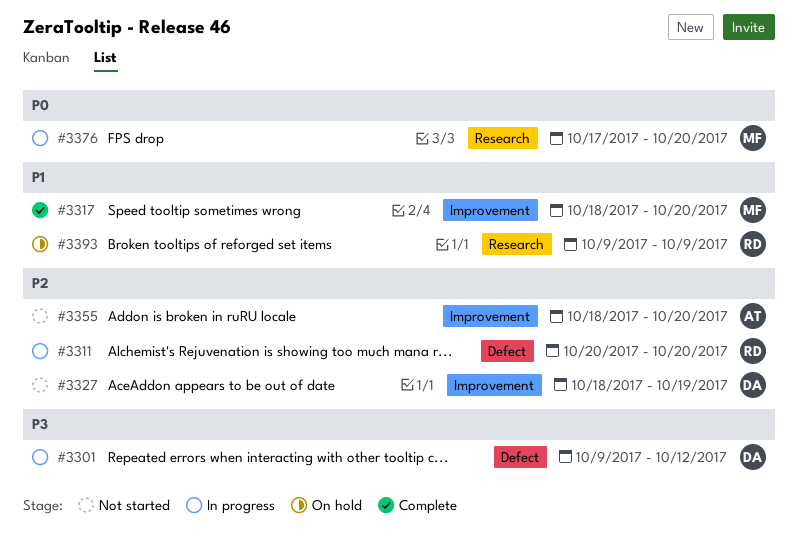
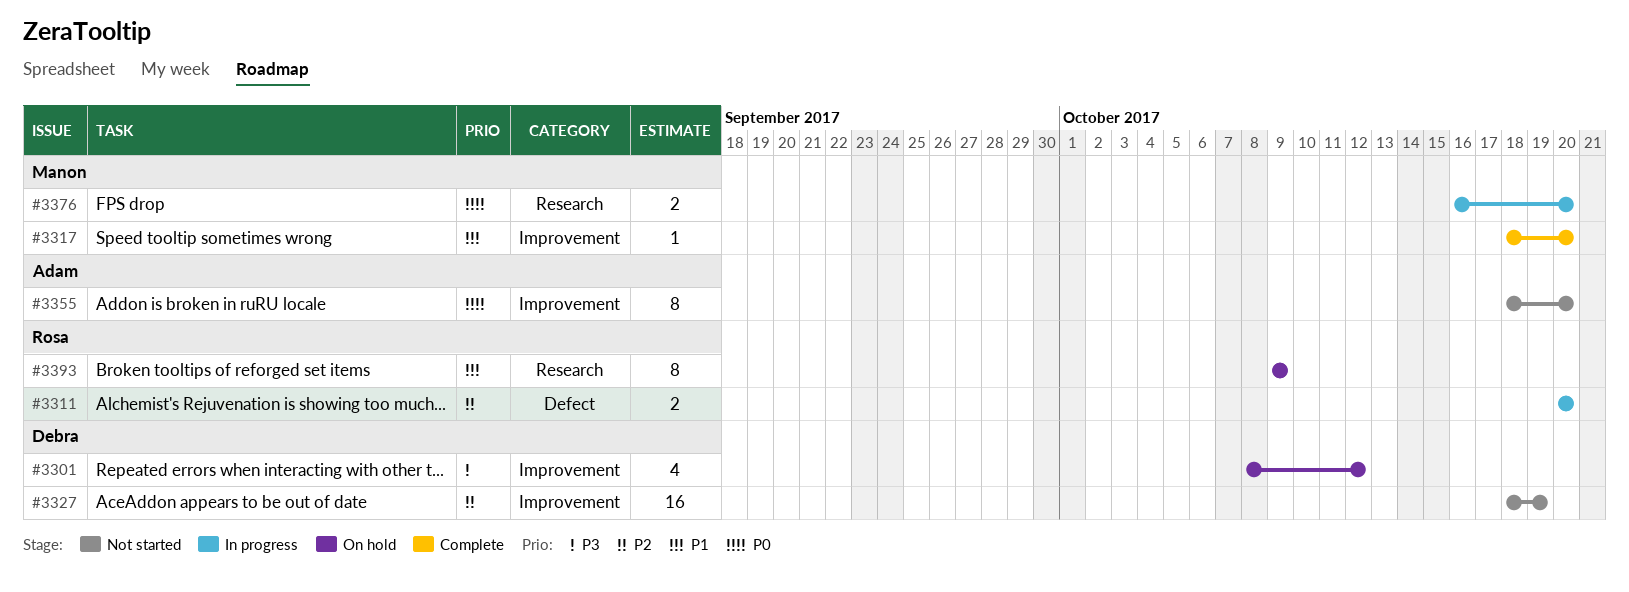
#3301, status: In progress -> On hold
#3301, label: Defect -> Improvement
#3301, start: Oct 9 -> Oct 8
#3355, priority: P2 -> P0
#3376, start: Oct 17 -> Oct 16

